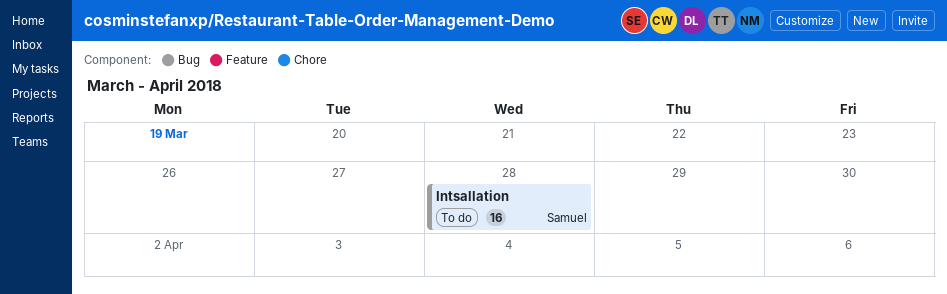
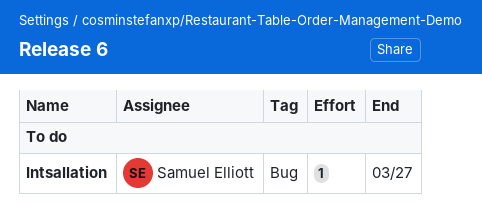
Intsallation, estimate: 16 -> 1
Intsallation, due: Mar 28 -> Mar 27

